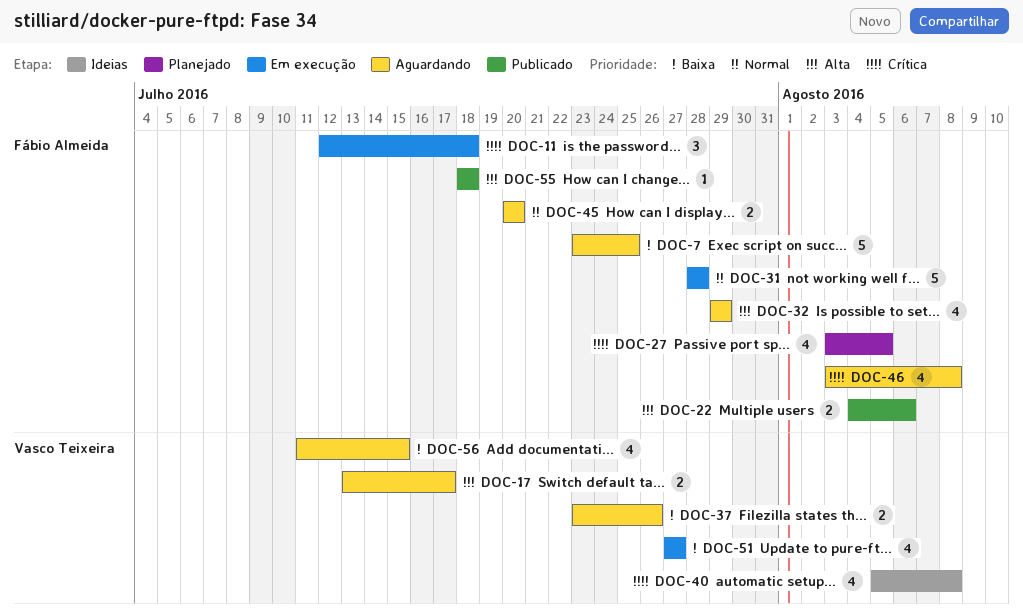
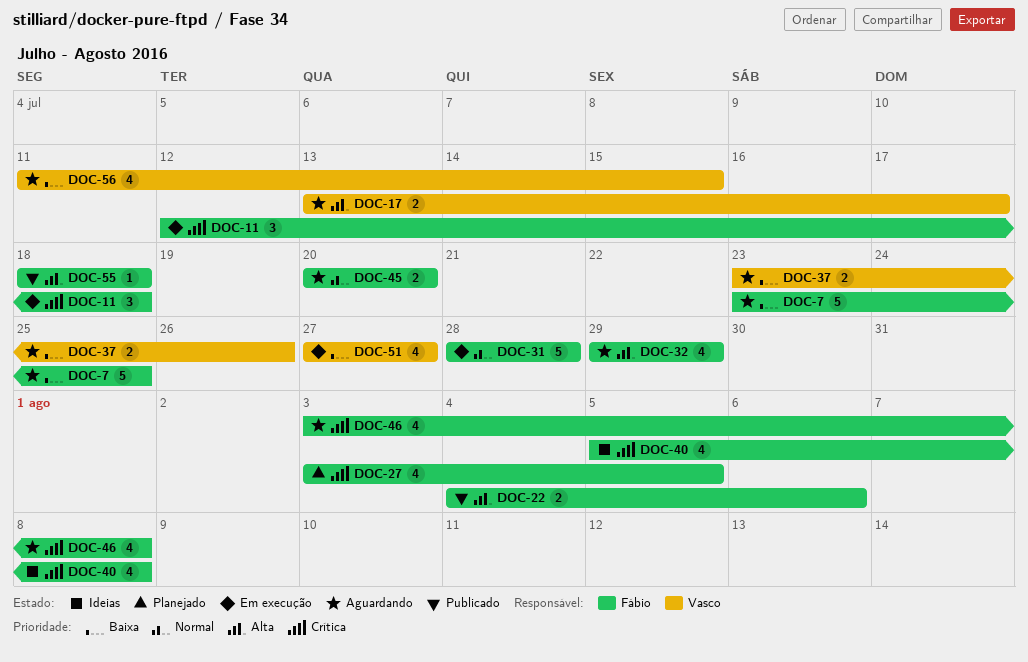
DOC-40, owner: Vasco Teixeira -> Fábio Almeida

